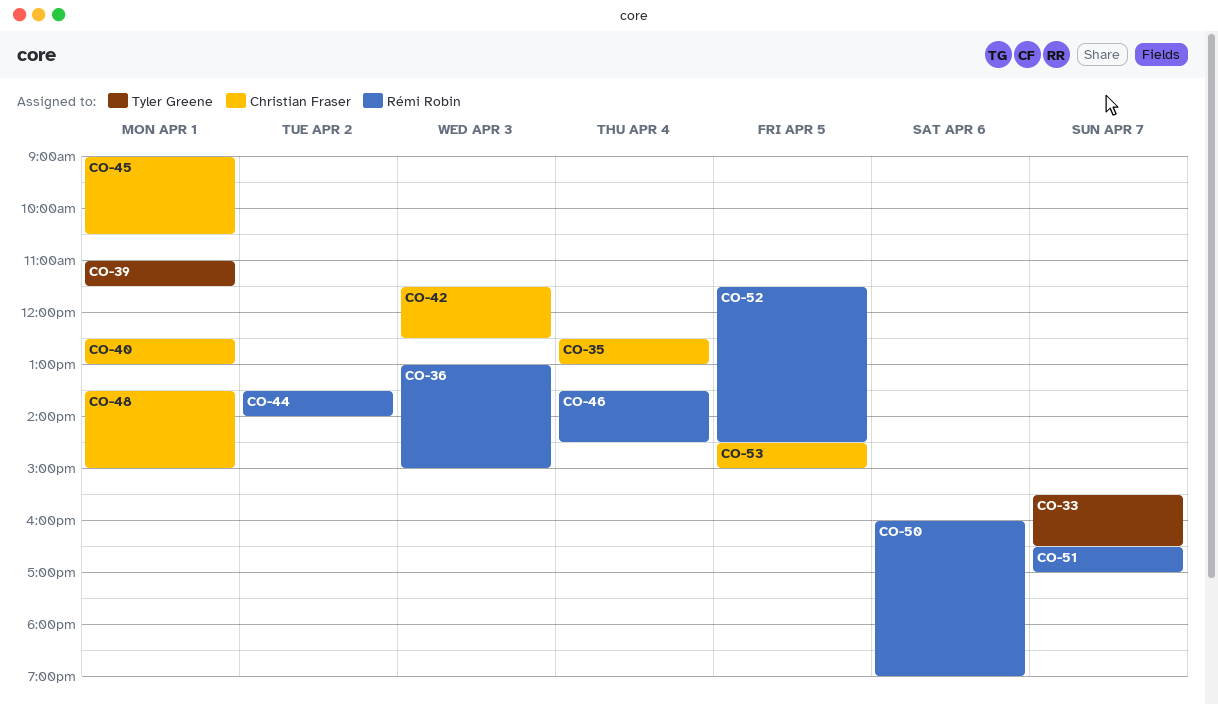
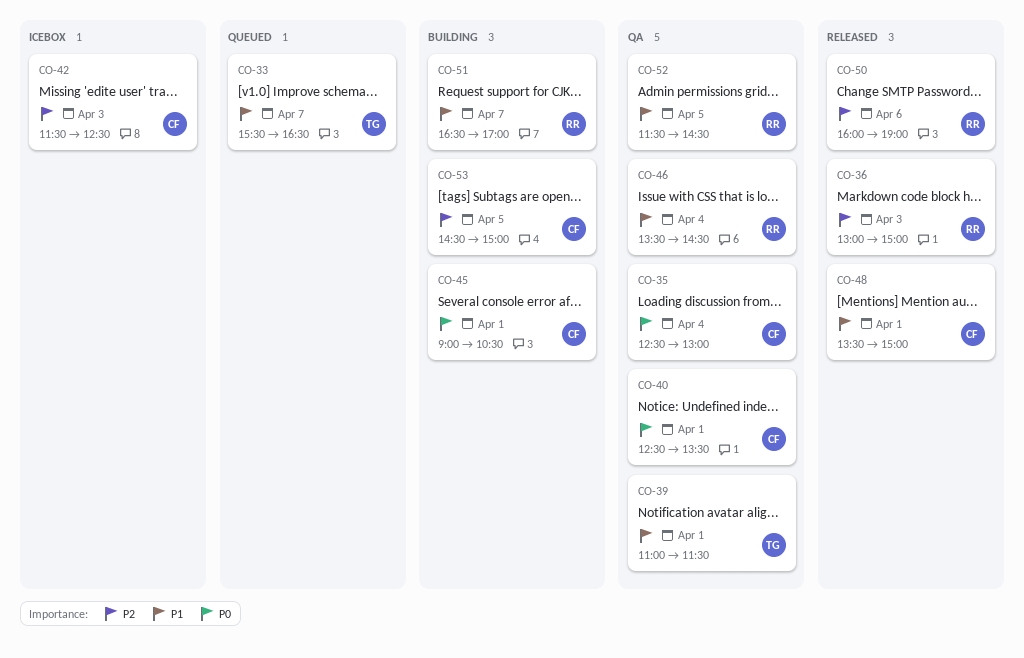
CO-40, ends: 13:00 -> 13:30
CO-44: present -> none

